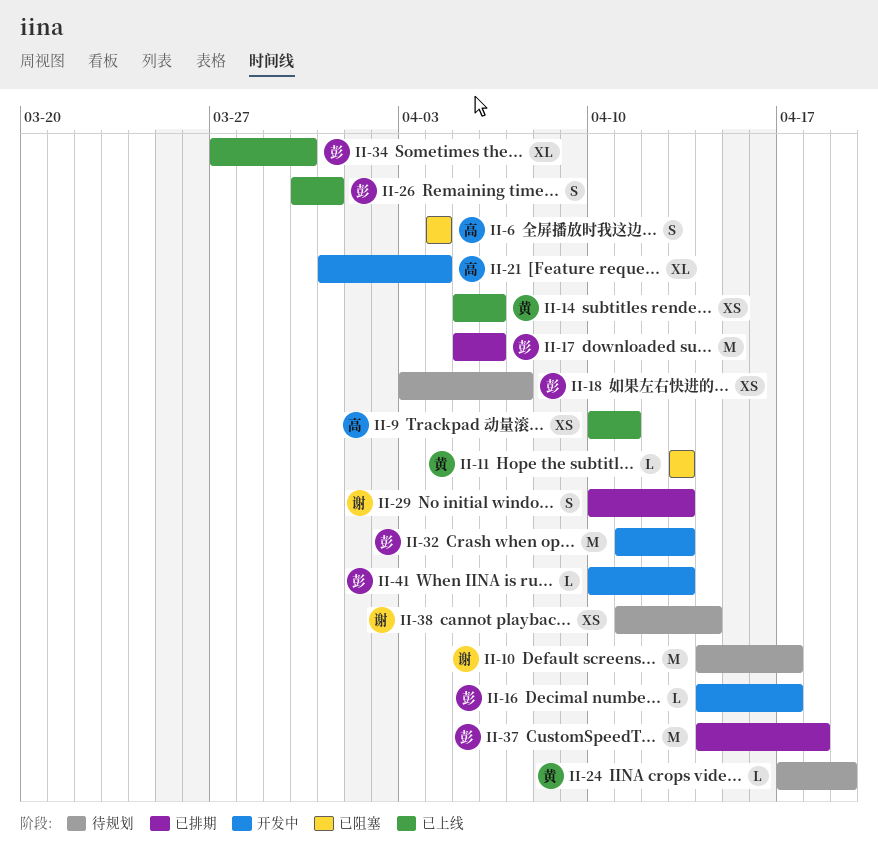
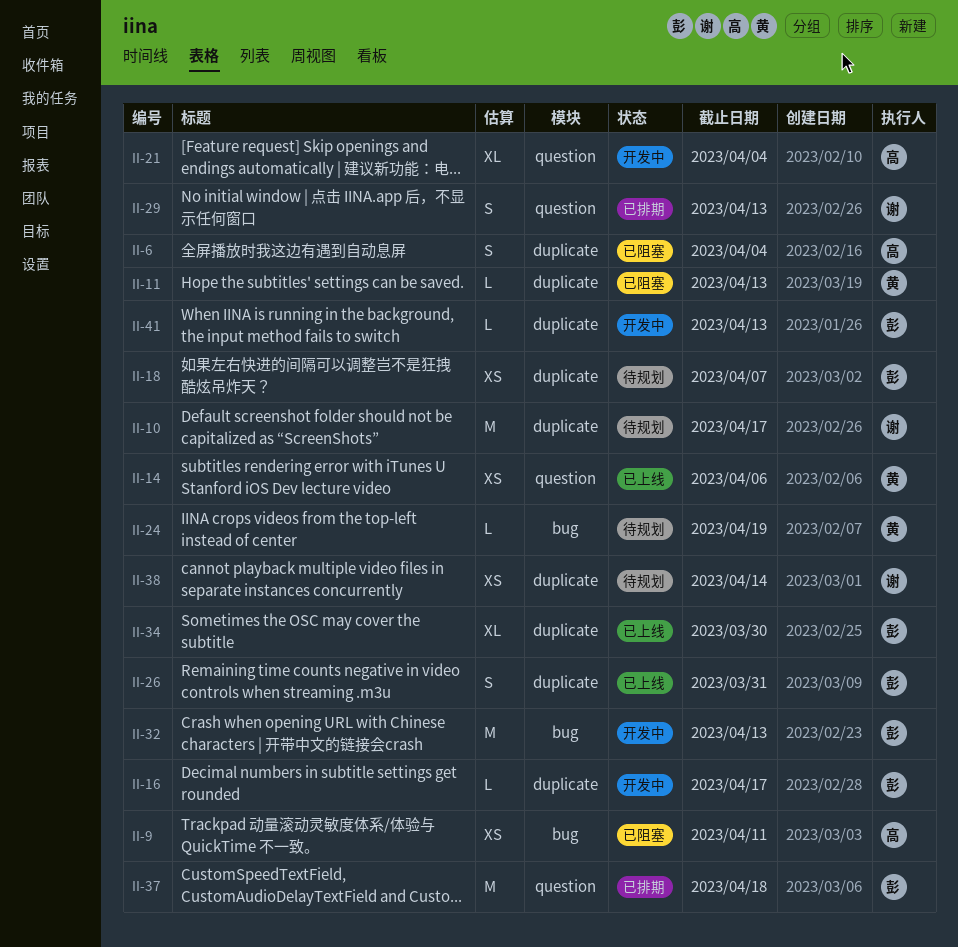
II-9, status: 已上线 -> 已阻塞
II-17: present -> none

